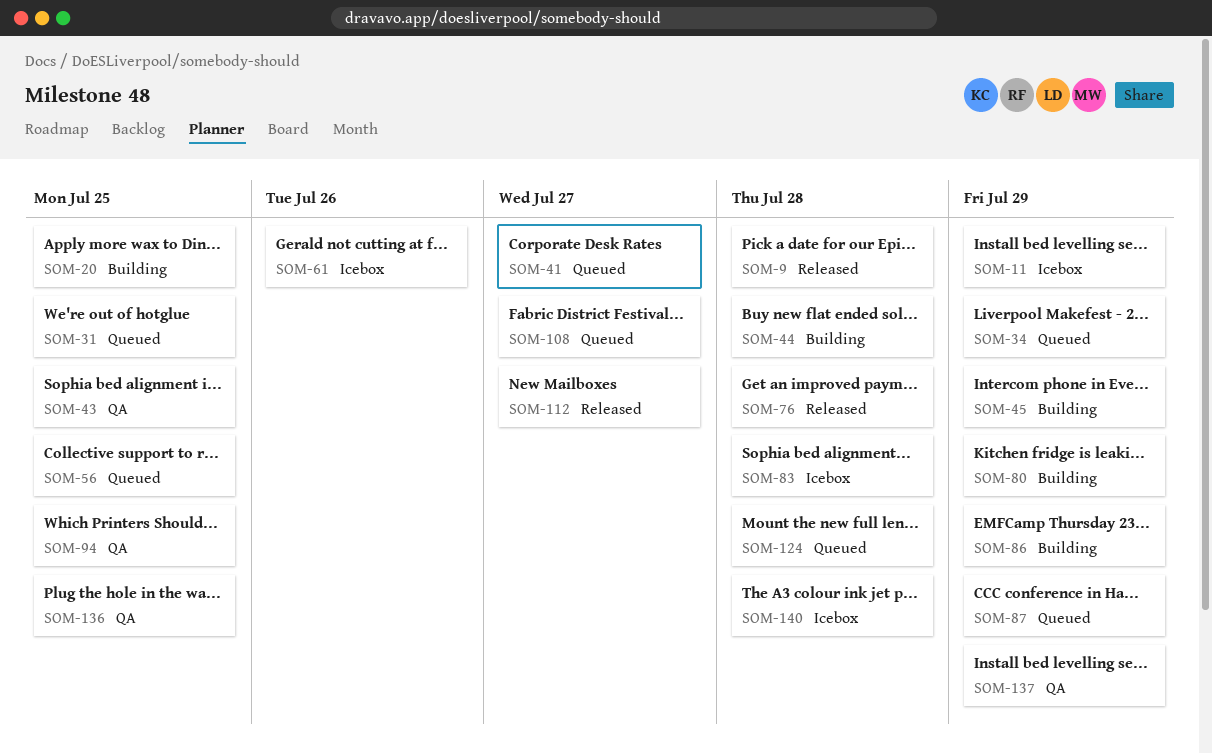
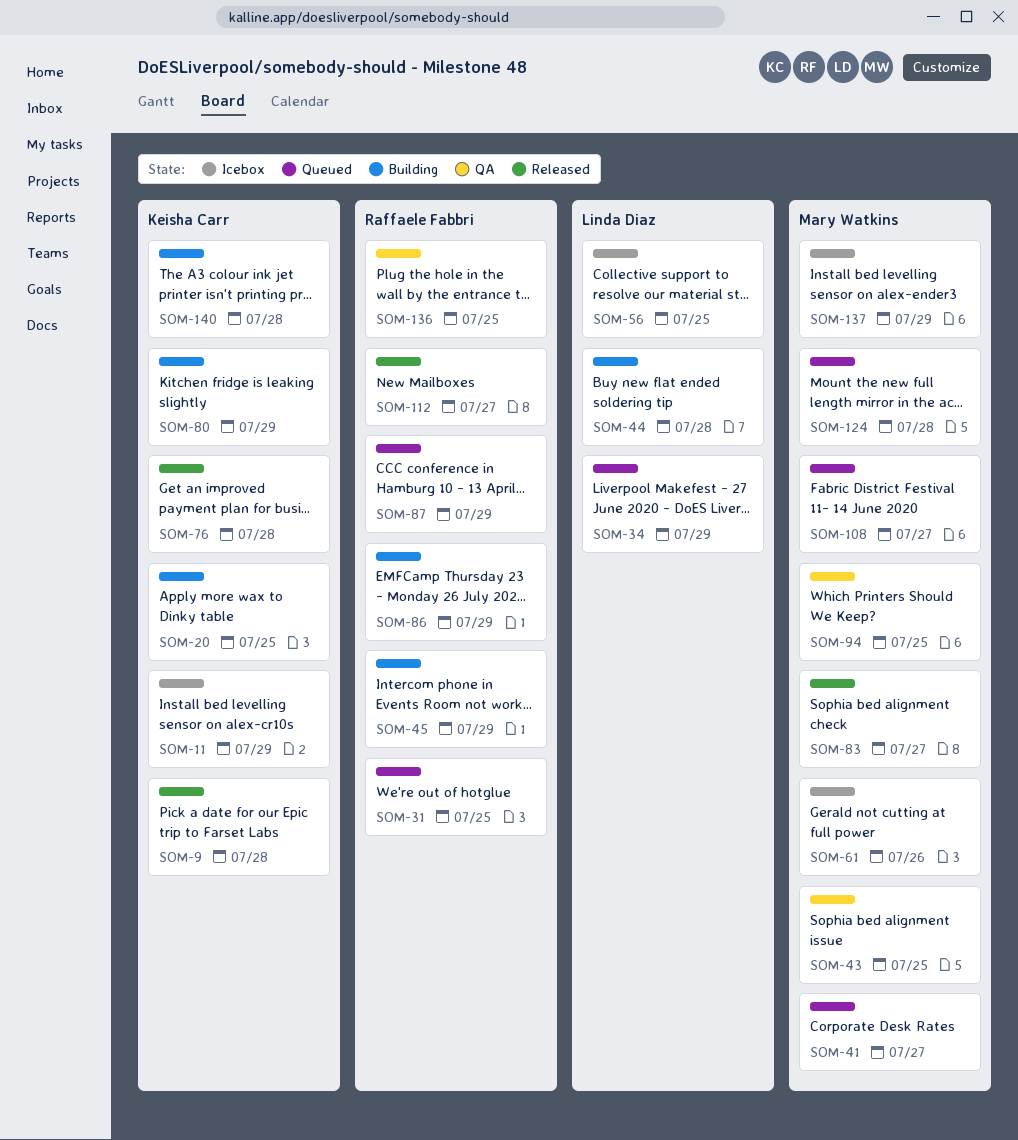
SOM-56, status: Queued -> Icebox
SOM-83, status: Icebox -> Released
SOM-83, due: Jul 28 -> Jul 27
SOM-137, status: QA -> Icebox
SOM-140, status: Icebox -> Building

